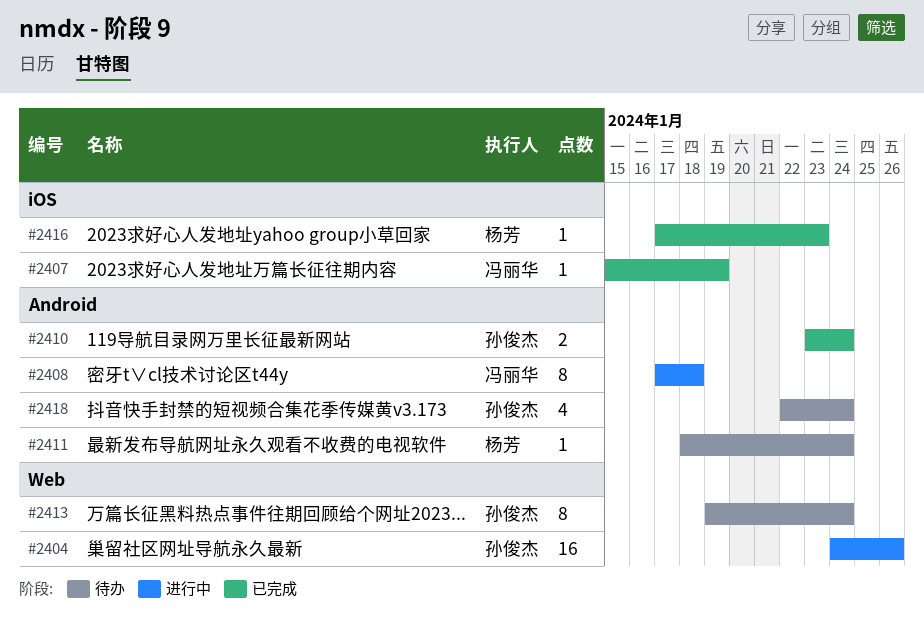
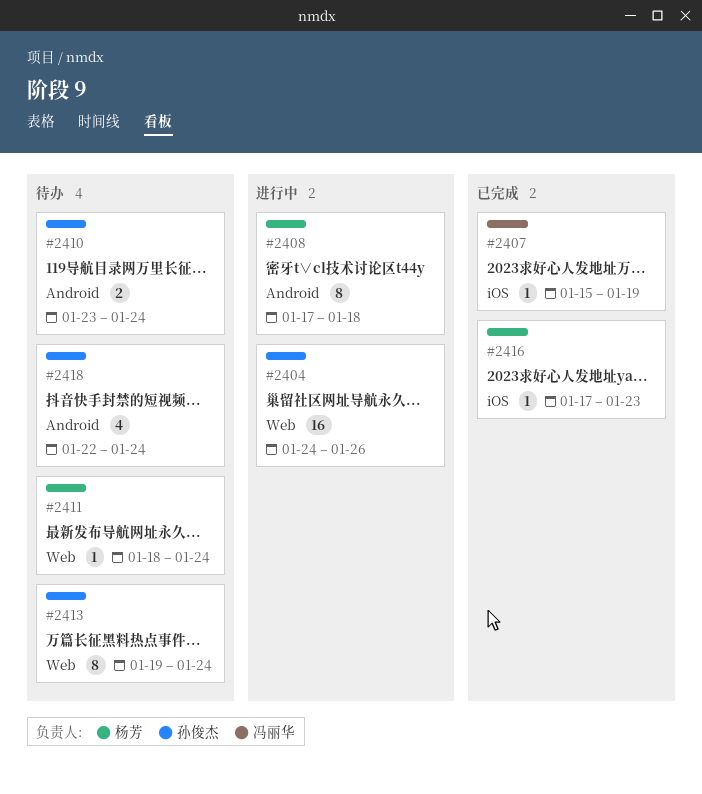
#2408, owner: 冯丽华 -> 杨芳
#2410, status: 已完成 -> 待办
#2411, label: Android -> Web

